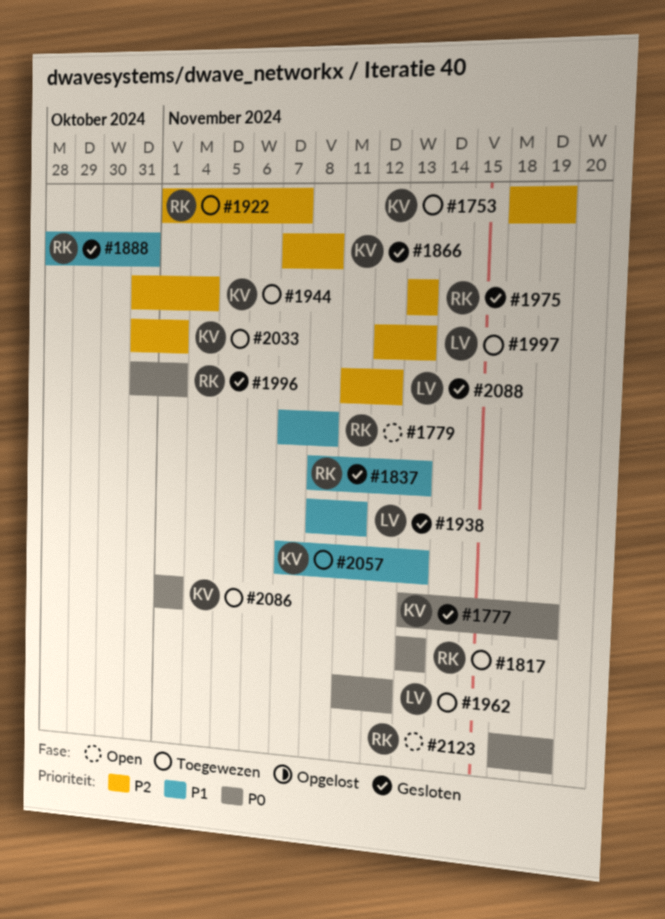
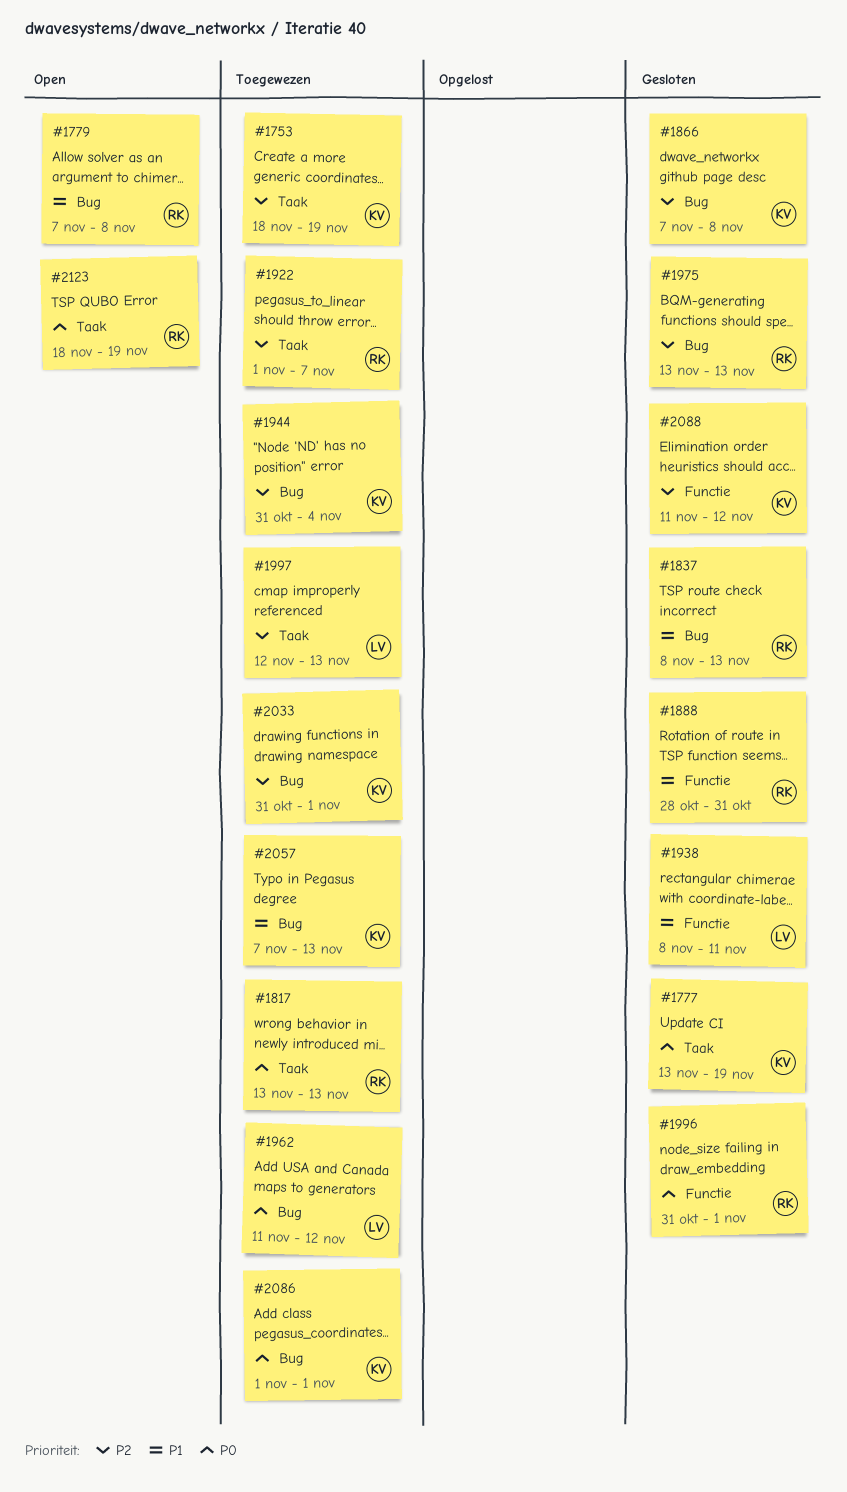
#2088, owner: LV -> KV

